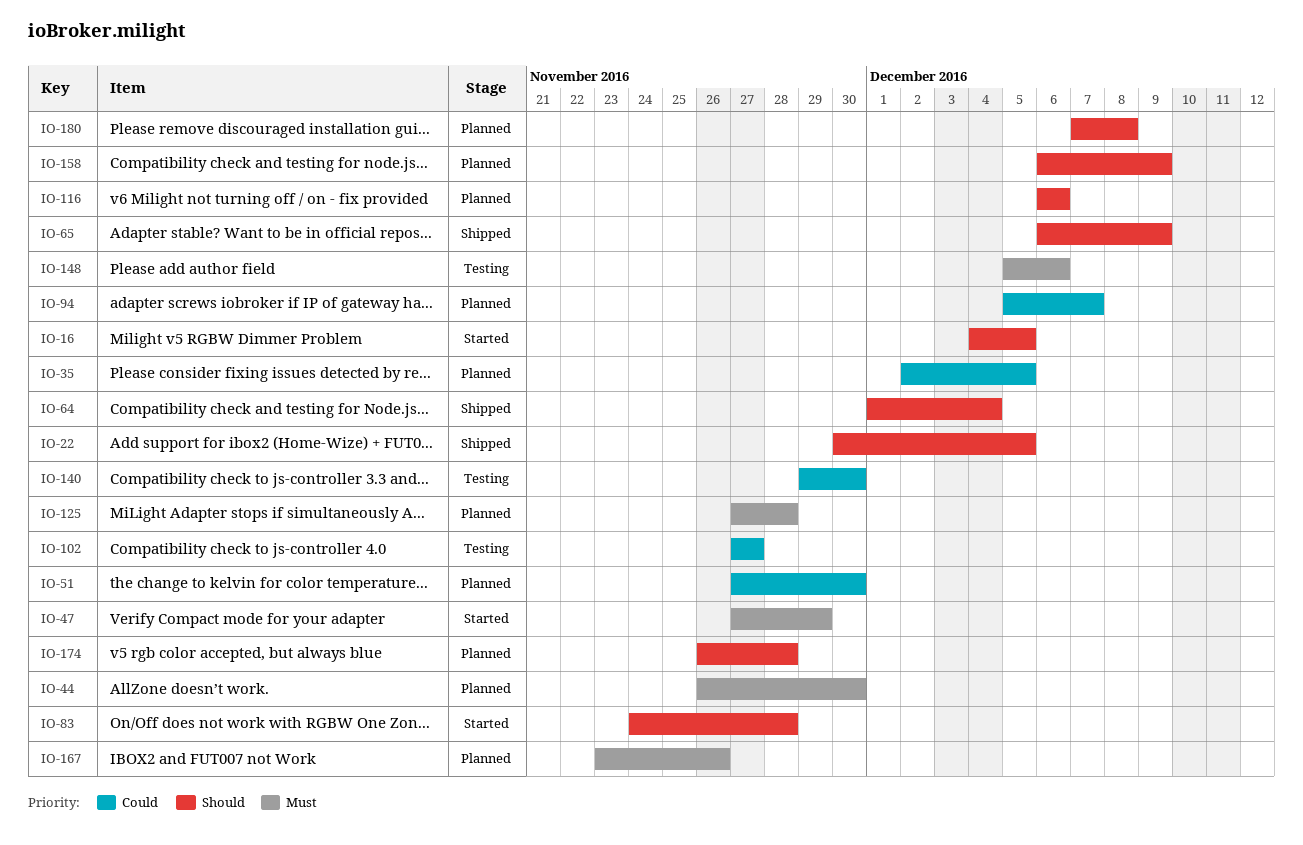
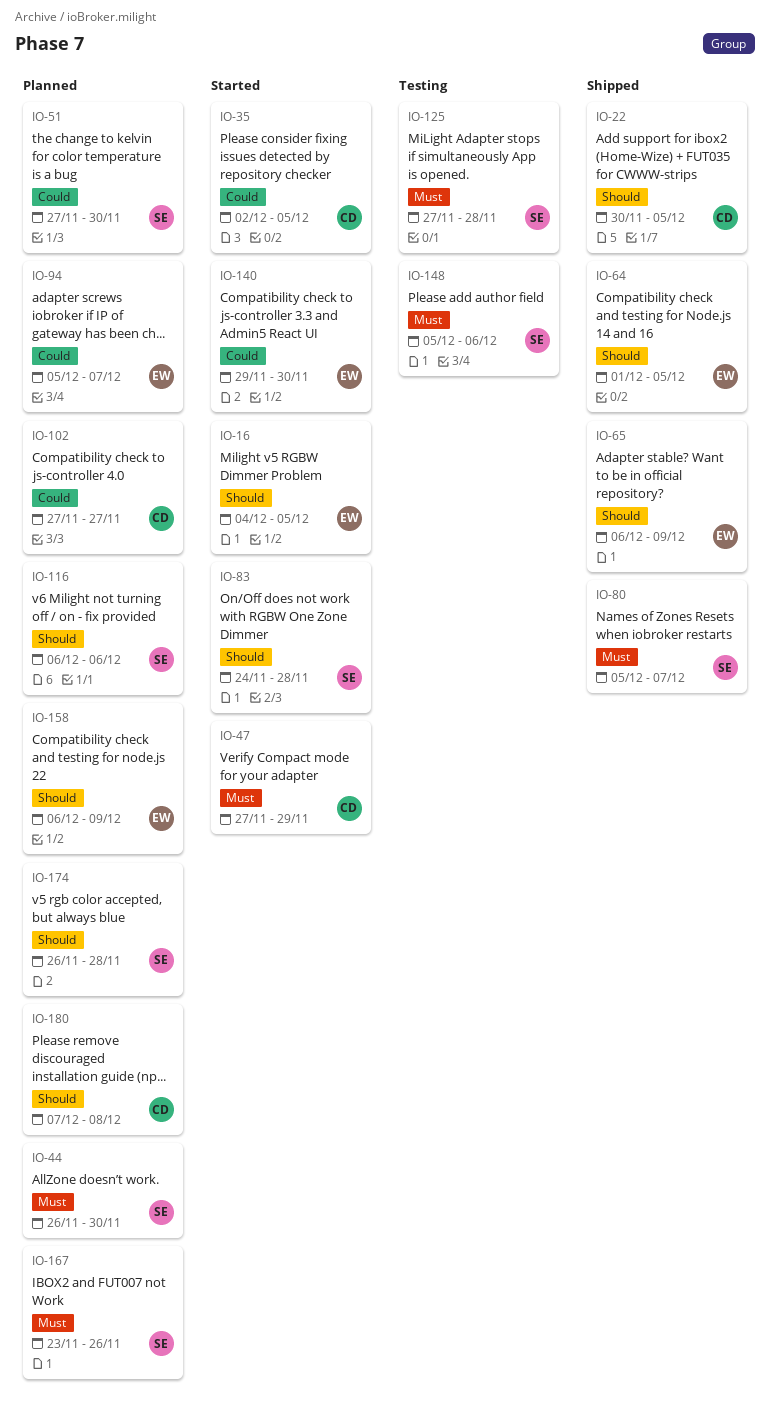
IO-35, status: Planned -> Started
IO-64, due: Dec 4 -> Dec 5
IO-80: none -> present
IO-102, status: Testing -> Planned
IO-125, status: Planned -> Testing
IO-140, status: Testing -> Started

